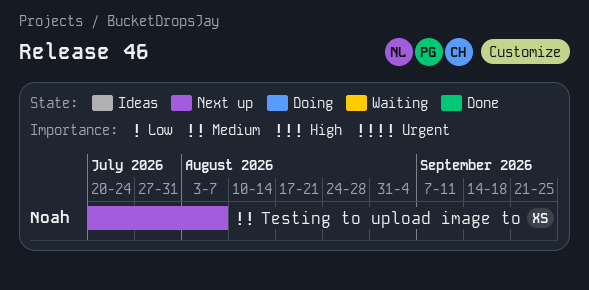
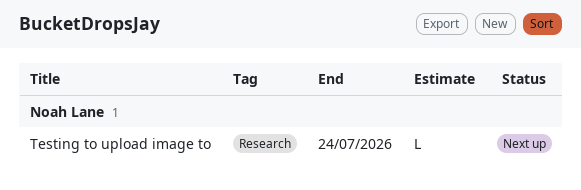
Testing to upload image to, estimate: XS -> L
Testing to upload image to, due: Aug 7 -> Jul 24

